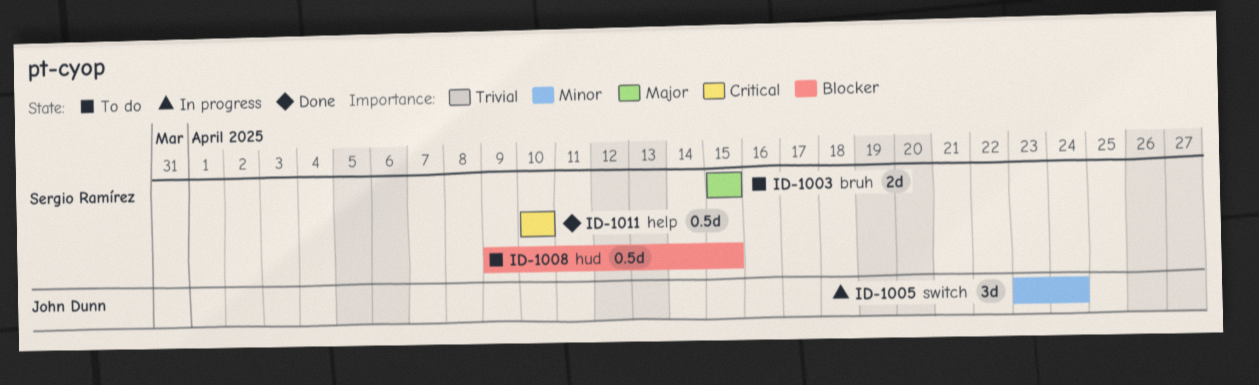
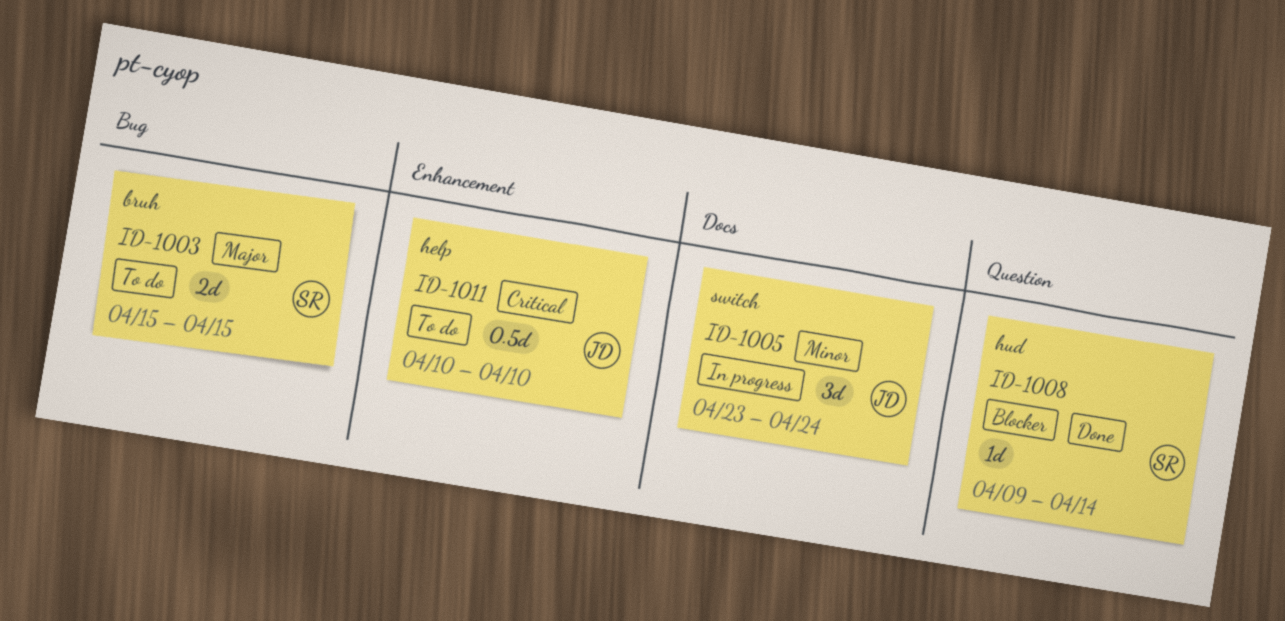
ID-1008, status: To do -> Done
ID-1008, estimate: 0.5d -> 1d
ID-1008, due: Apr 15 -> Apr 14
ID-1011, status: Done -> To do
ID-1011, owner: Sergio Ramírez -> John Dunn

